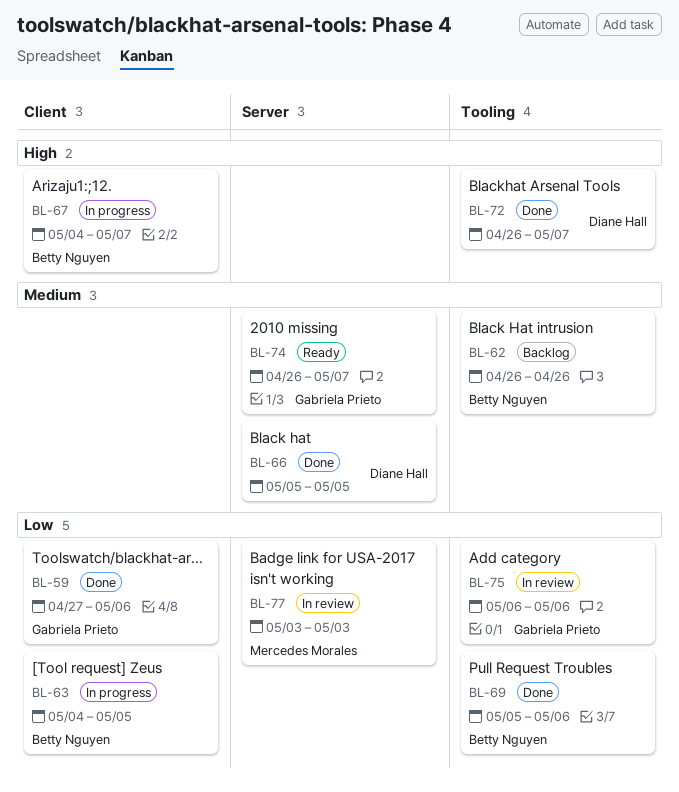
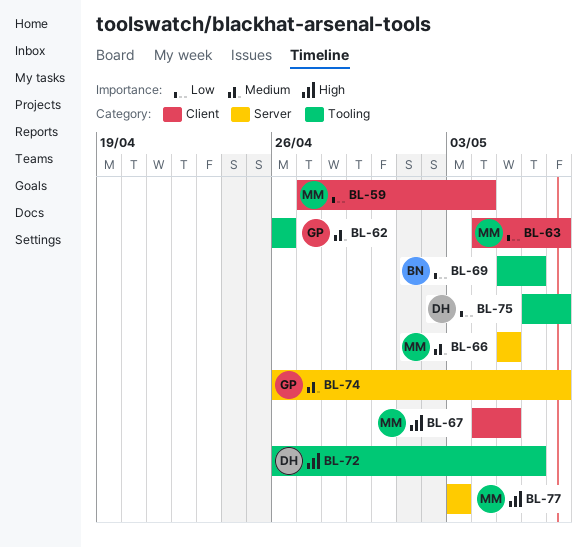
BL-59, owner: Gabriela Prieto -> Mercedes Morales
BL-59, due: May 6 -> May 4
BL-62, owner: Betty Nguyen -> Gabriela Prieto
BL-63, owner: Betty Nguyen -> Mercedes Morales
BL-63, due: May 5 -> May 7
BL-66, owner: Diane Hall -> Mercedes Morales
BL-67, owner: Betty Nguyen -> Mercedes Morales
BL-67, due: May 7 -> May 5
BL-72, due: May 7 -> May 6
BL-75, owner: Gabriela Prieto -> Diane Hall
BL-75, due: May 6 -> May 7
BL-77, priority: Low -> High

